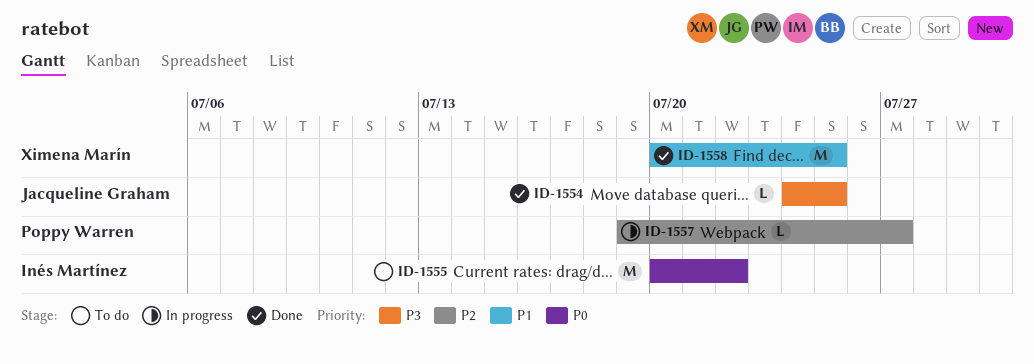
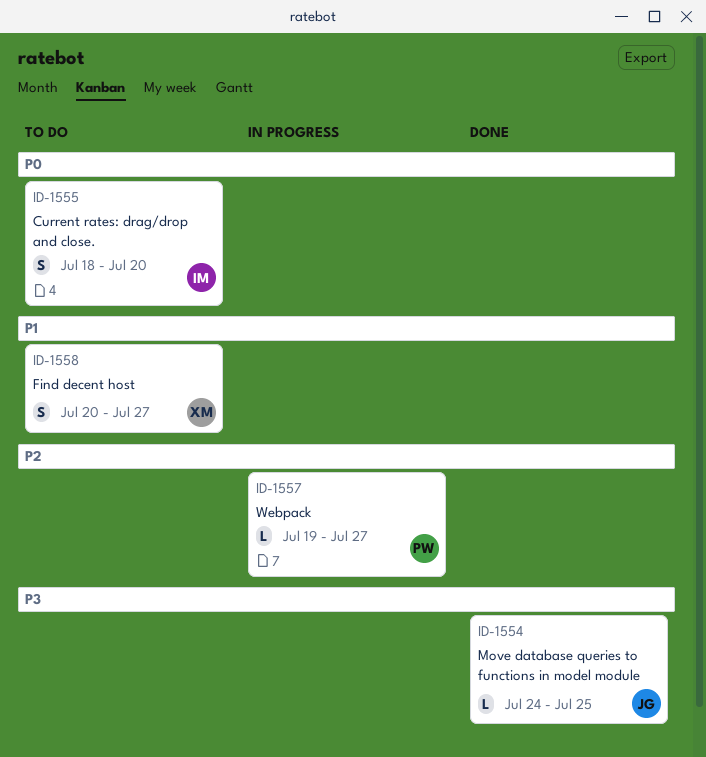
ID-1555, estimate: M -> S
ID-1555, start: Jul 20 -> Jul 18
ID-1555, due: Jul 22 -> Jul 20
ID-1558, status: Done -> To do
ID-1558, estimate: M -> S
ID-1558, due: Jul 25 -> Jul 27

